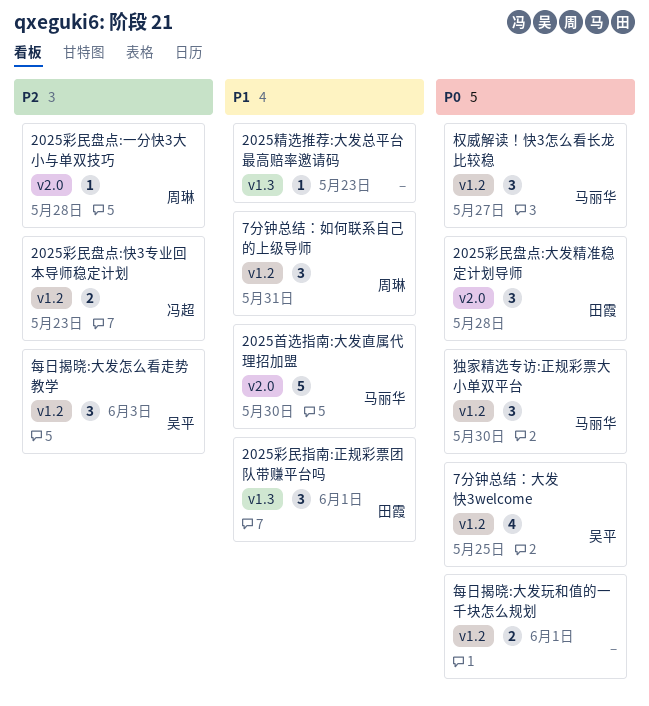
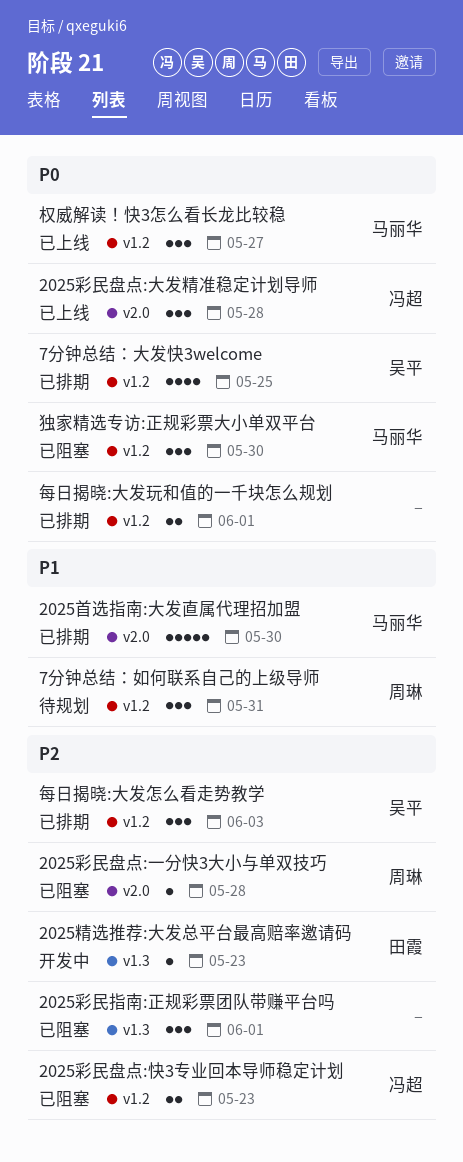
2025彩民指南:正规彩票团队带赚平台吗, owner: 田霞 -> none
2025彩民指南:正规彩票团队带赚平台吗, priority: P1 -> P2
2025彩民盘点:大发精准稳定计划导师, owner: 田霞 -> 冯超
2025精选推荐:大发总平台最高赔率邀请码, owner: none -> 田霞
2025精选推荐:大发总平台最高赔率邀请码, priority: P1 -> P2

